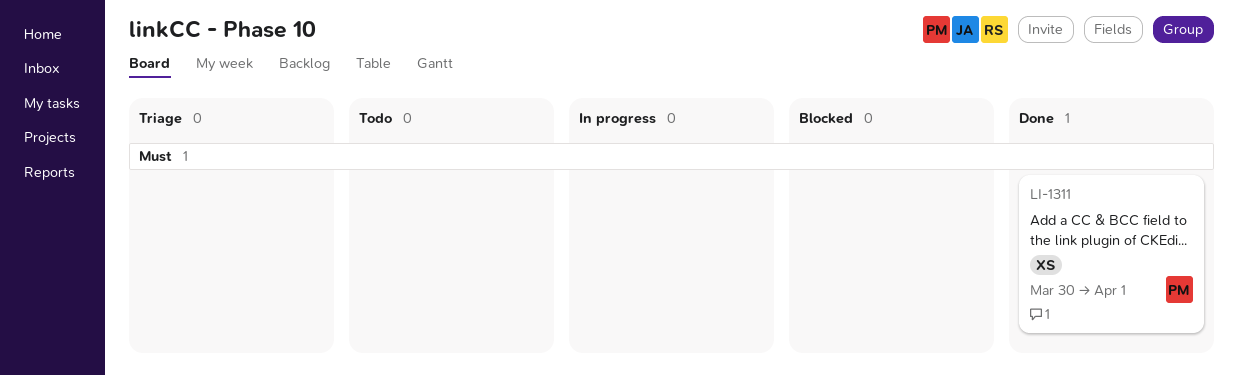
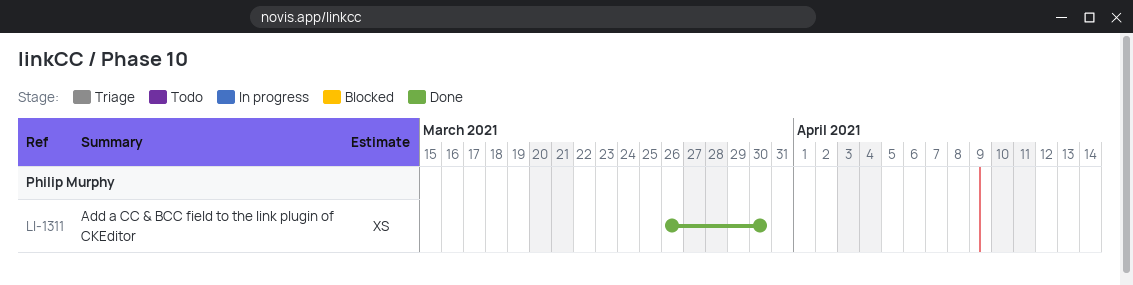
LI-1311, start: Mar 30 -> Mar 26
LI-1311, due: Apr 1 -> Mar 30

